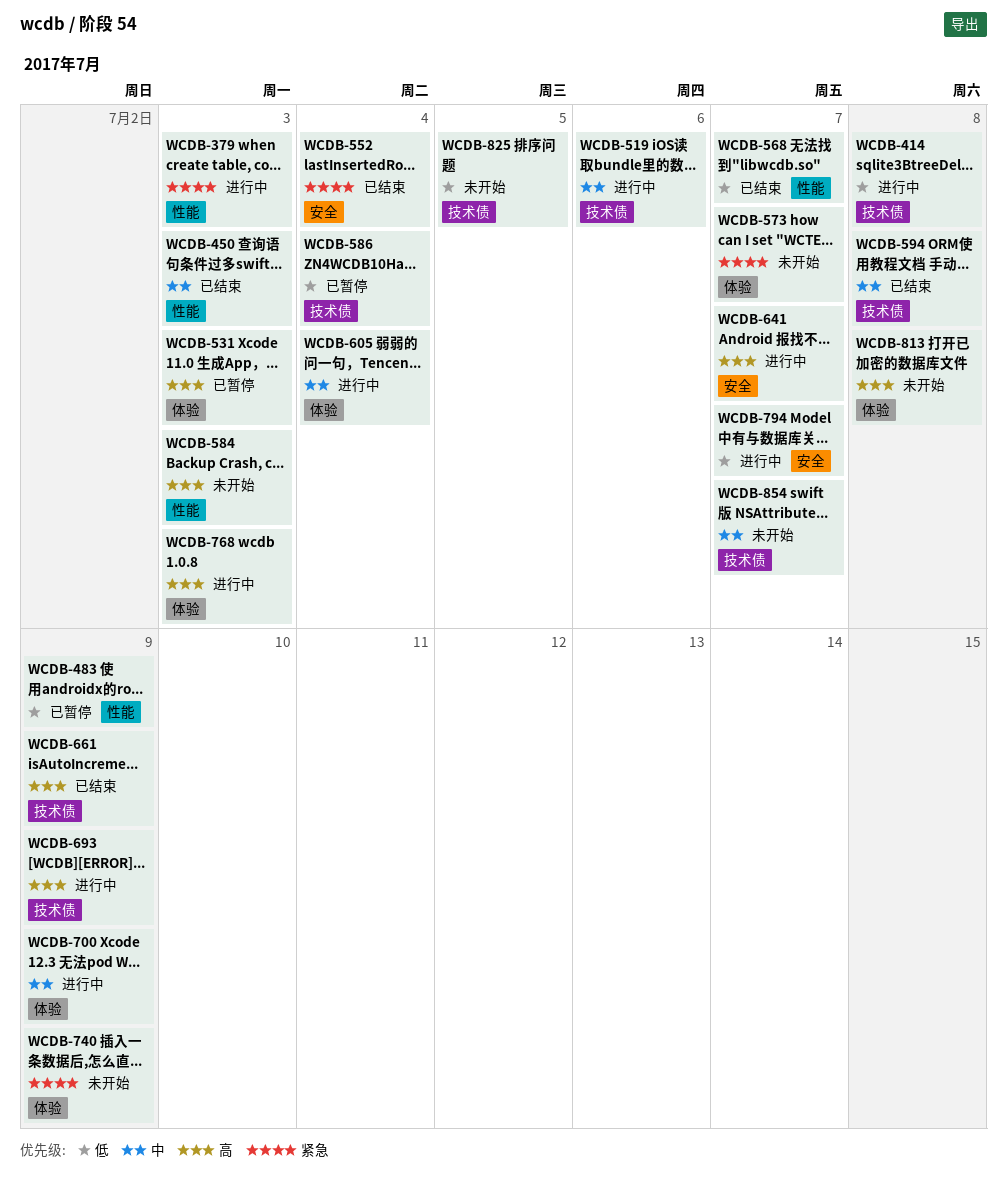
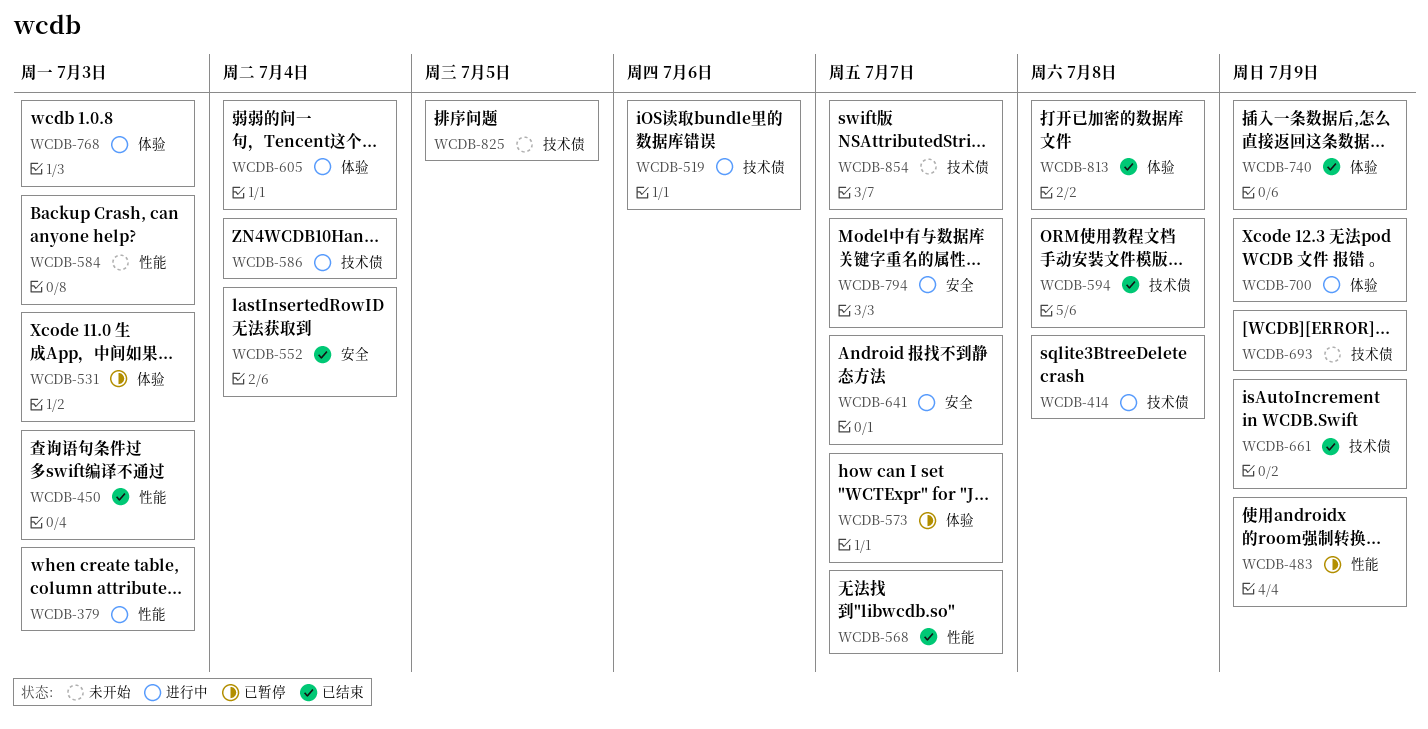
WCDB-573, status: 未开始 -> 已暂停
WCDB-586, status: 已暂停 -> 进行中
WCDB-693, status: 进行中 -> 未开始
WCDB-740, status: 未开始 -> 已结束
WCDB-813, status: 未开始 -> 已结束

